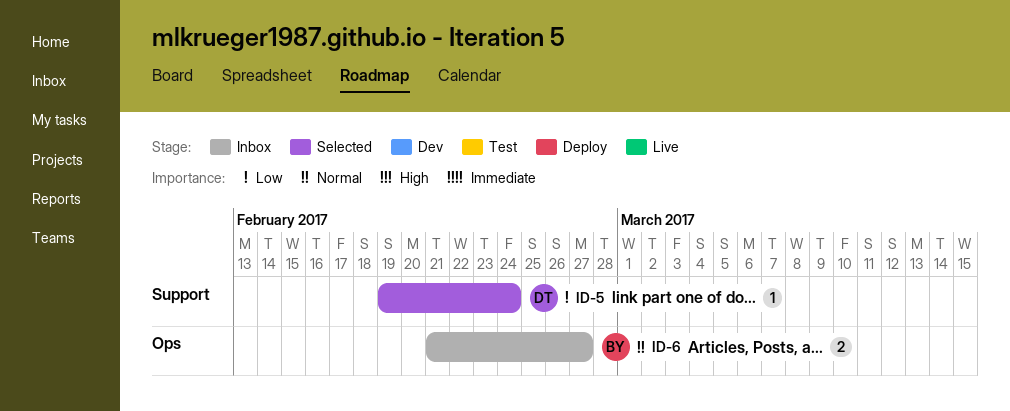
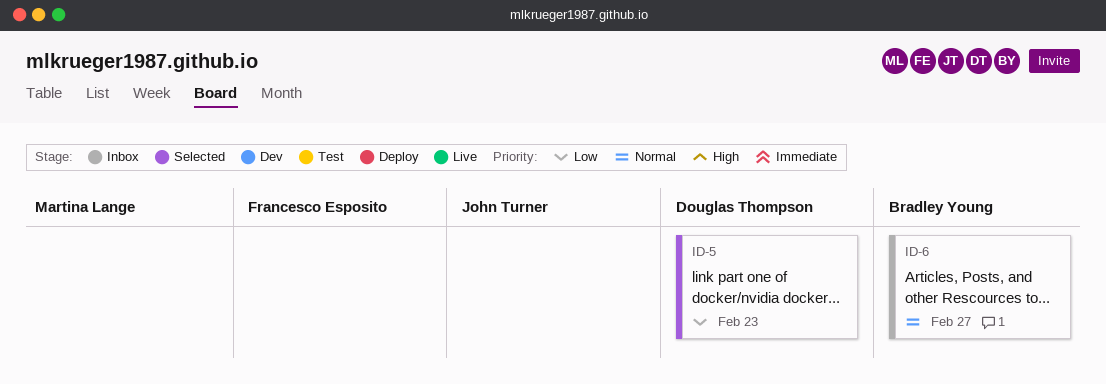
ID-5, due: Feb 24 -> Feb 23

